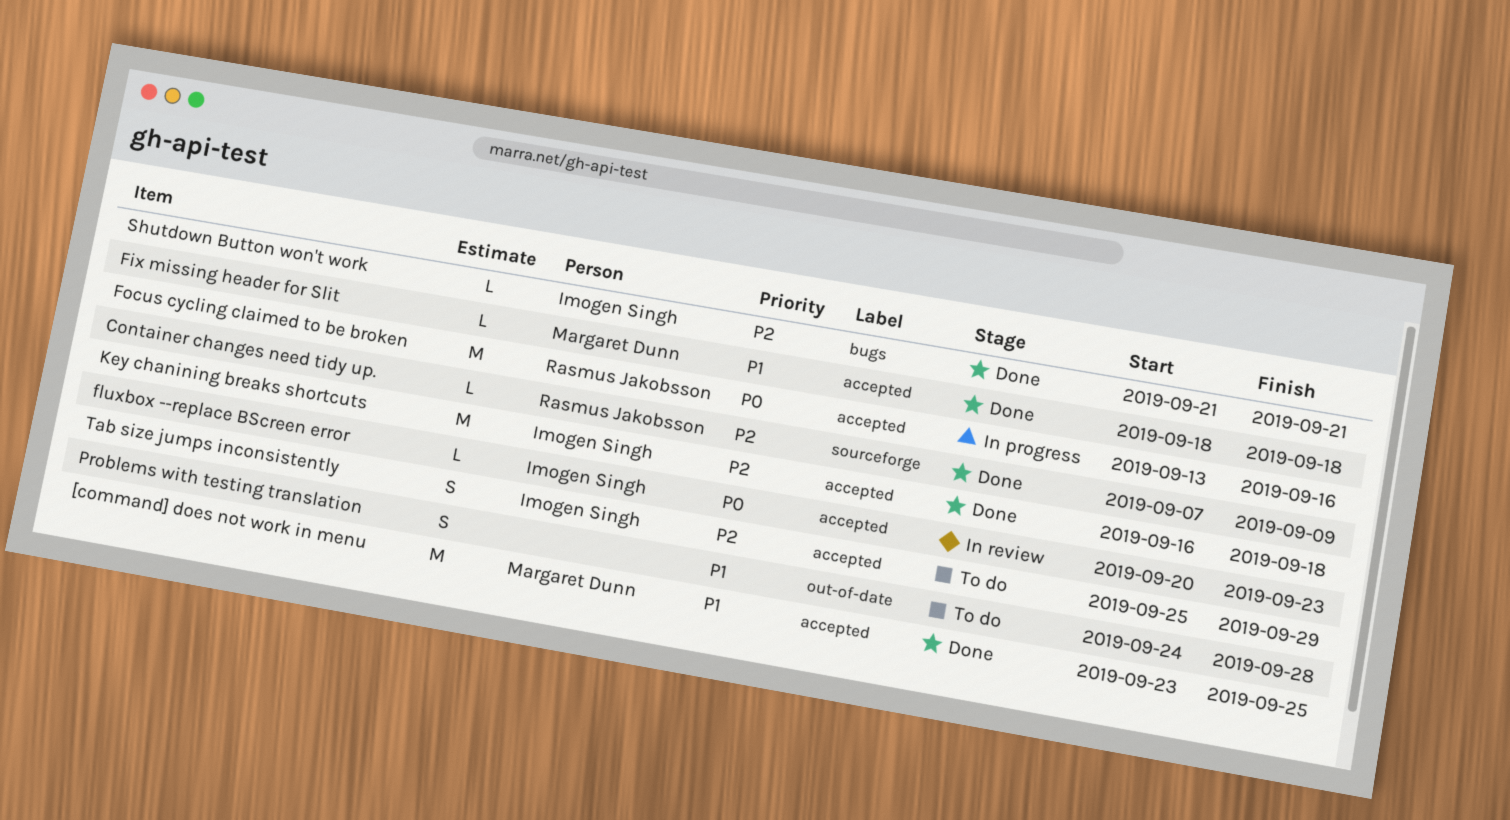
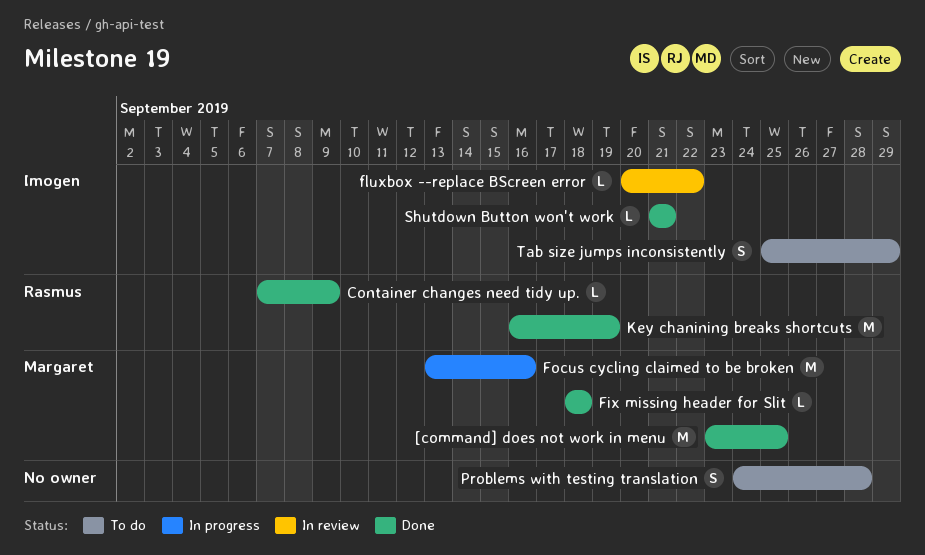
fluxbox --replace BScreen error, due: Sep 23 -> Sep 22
Focus cycling claimed to be broken, owner: Rasmus Jakobsson -> Margaret Dunn
Key chanining breaks shortcuts, owner: Imogen Singh -> Rasmus Jakobsson
Key chanining breaks shortcuts, due: Sep 18 -> Sep 19

